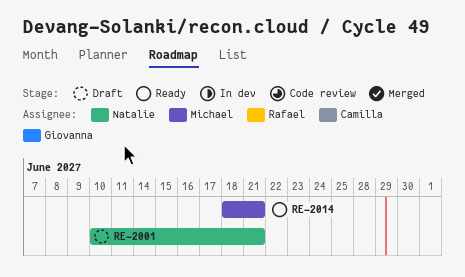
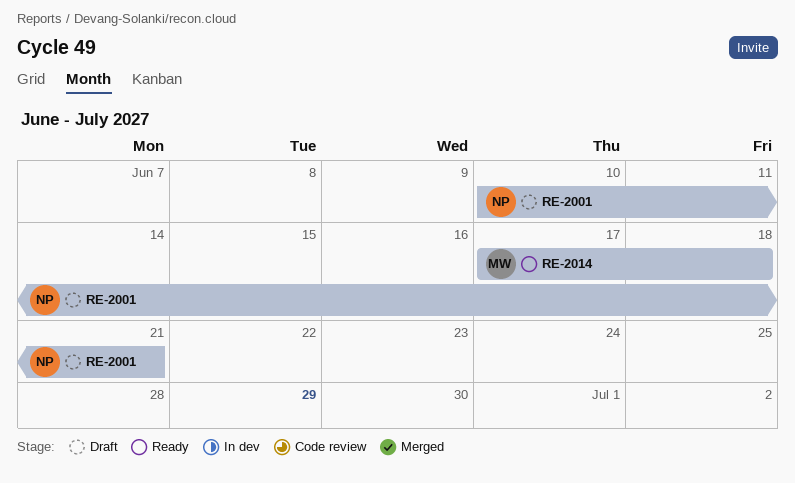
RE-2014, start: Jun 18 -> Jun 17
RE-2014, due: Jun 21 -> Jun 18

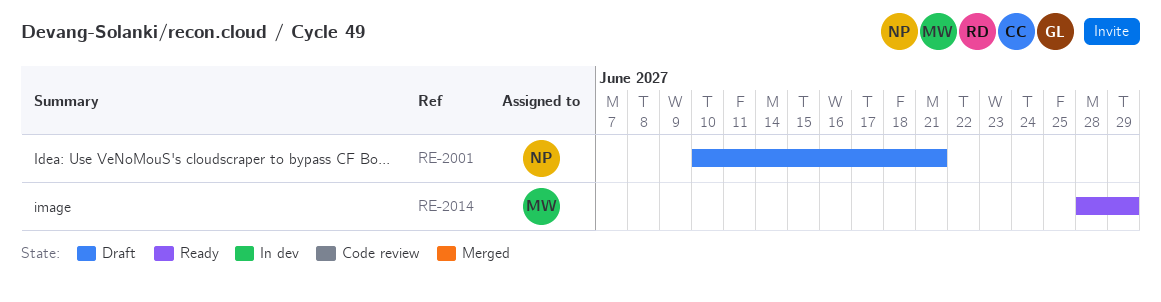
RE-2014, start: Jun 17 -> Jun 28
RE-2014, due: Jun 18 -> Jun 29

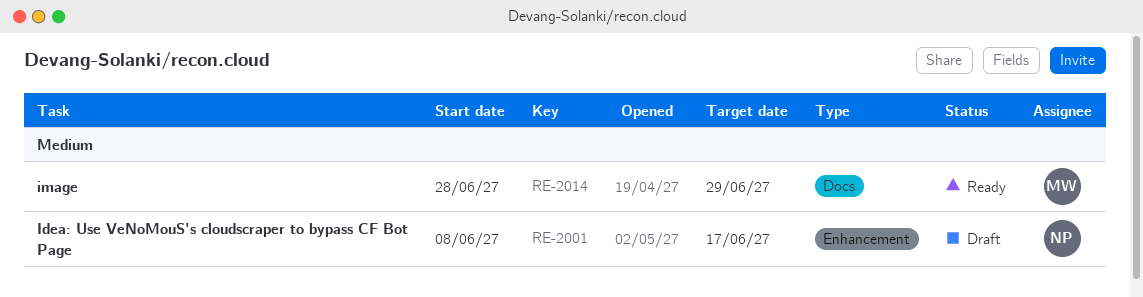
RE-2001, start: Jun 10 -> Jun 8
RE-2001, due: Jun 21 -> Jun 17

